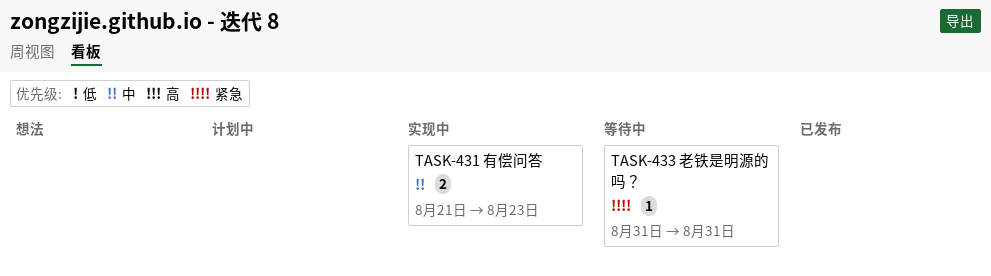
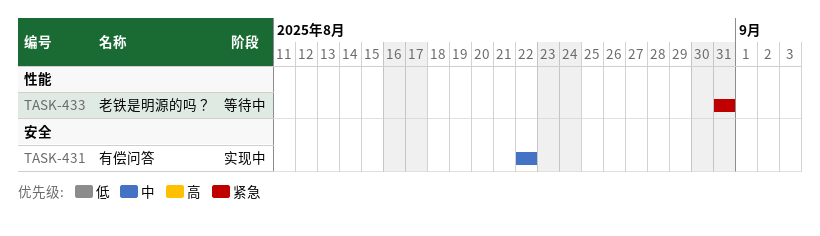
TASK-431, start: Aug 21 -> Aug 22
TASK-431, due: Aug 23 -> Aug 22

